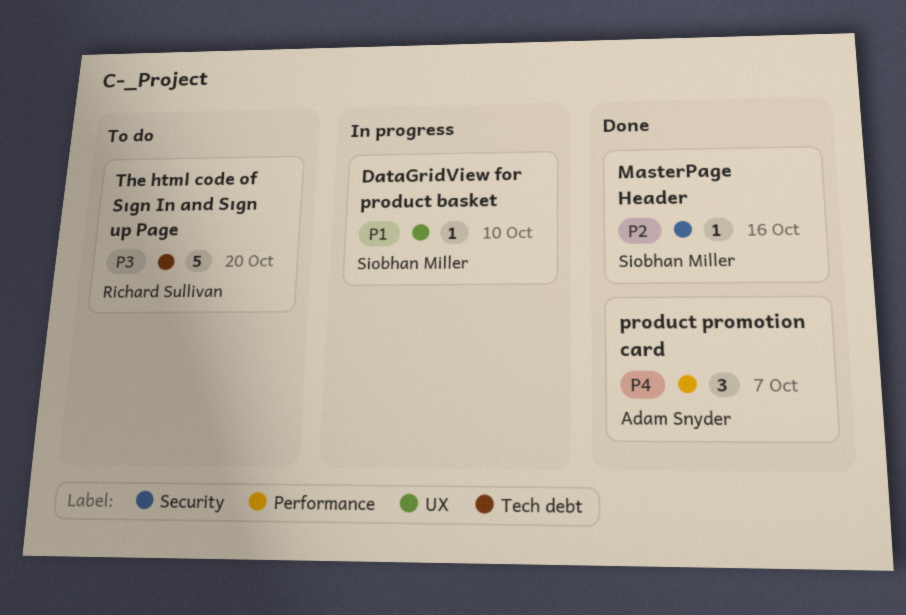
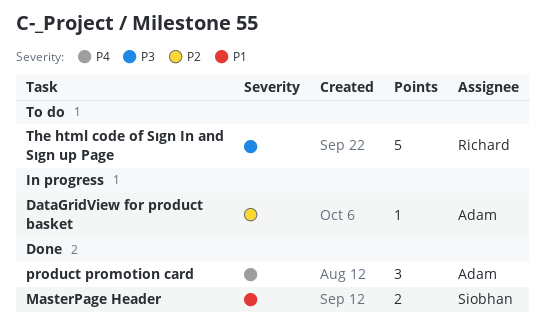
DataGridView for product basket, owner: Siobhan Miller -> Adam Snyder
DataGridView for product basket, priority: P1 -> P2
MasterPage Header, priority: P2 -> P1
MasterPage Header, estimate: 1 -> 2

